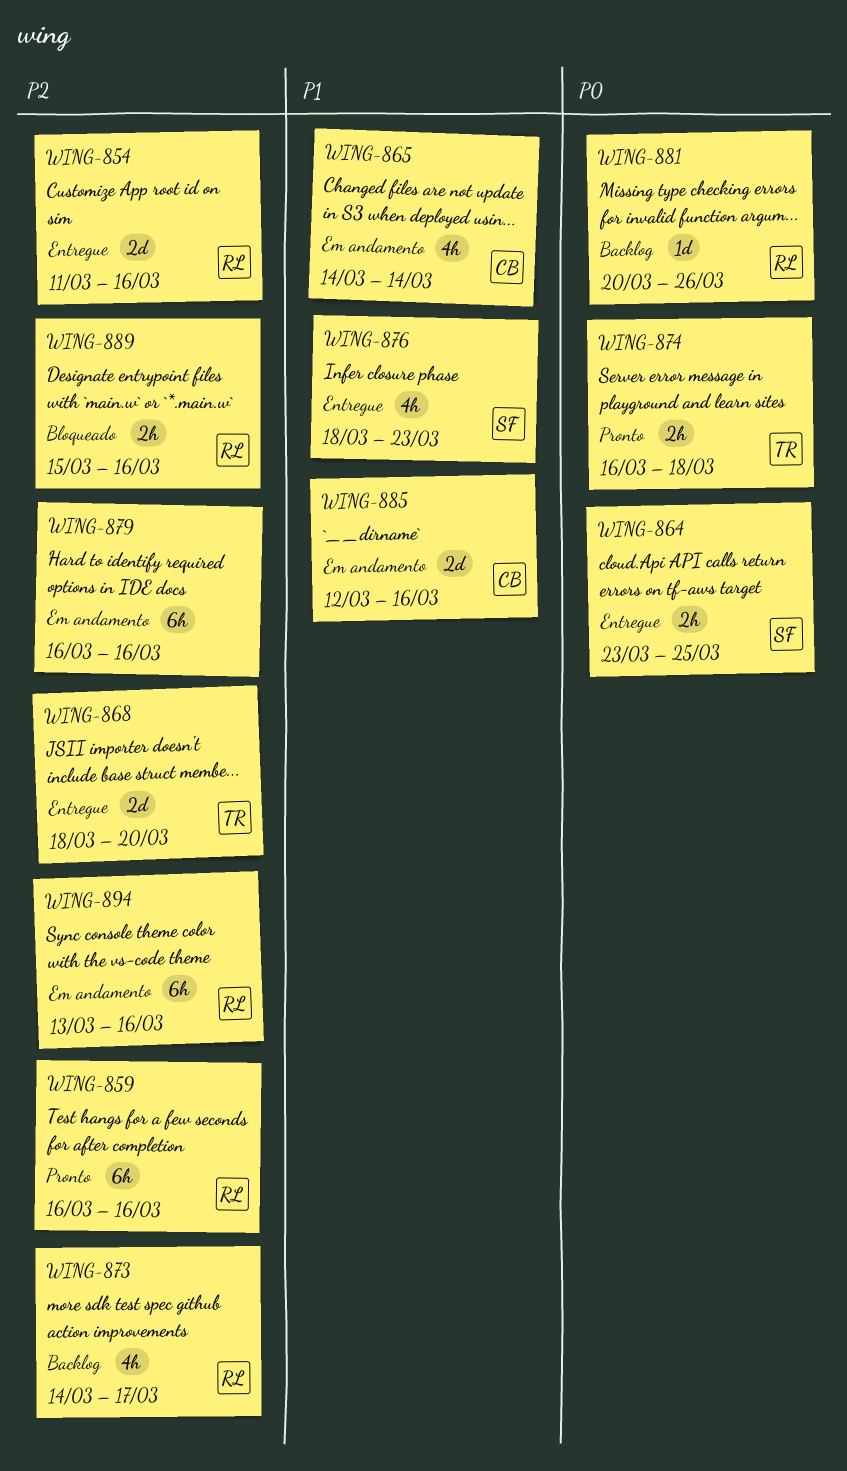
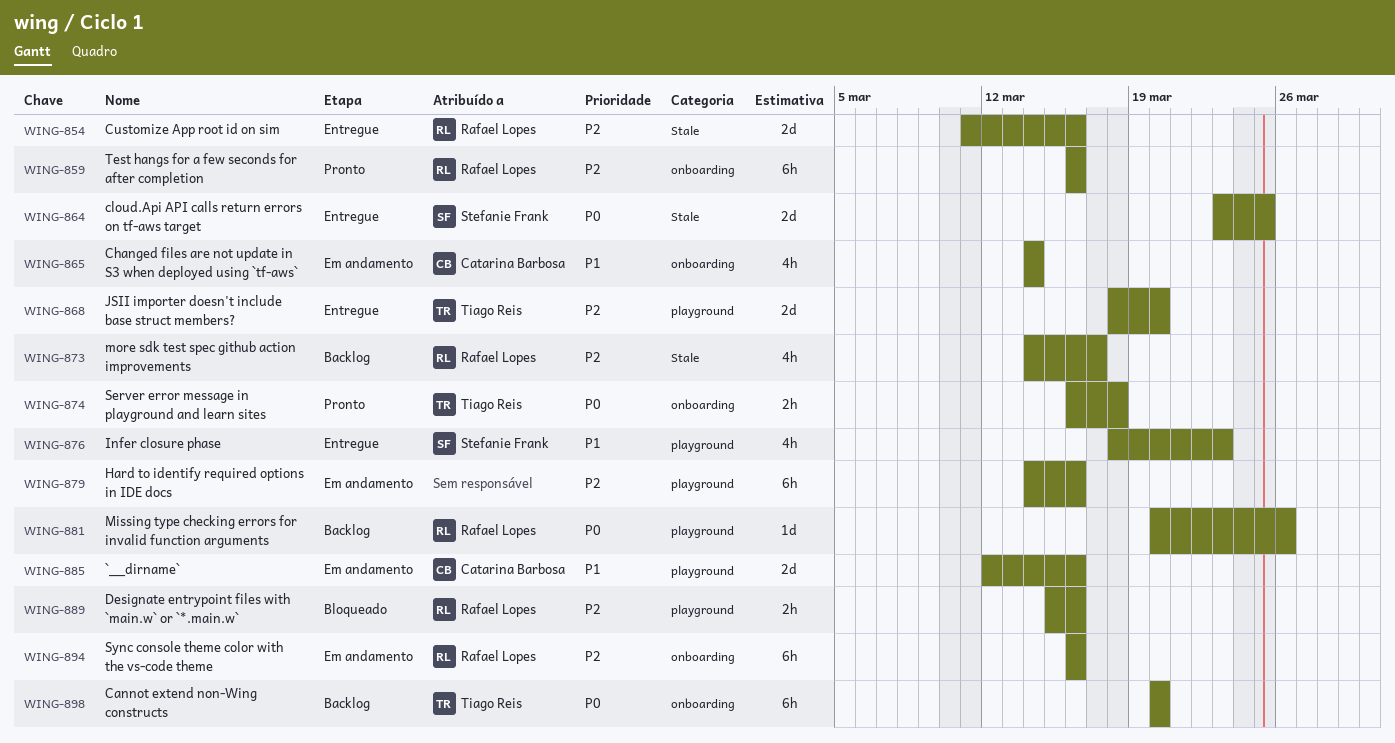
WING-864, estimate: 2h -> 2d
WING-879, start: Mar 16 -> Mar 14
WING-894, start: Mar 13 -> Mar 16
WING-898: none -> present

